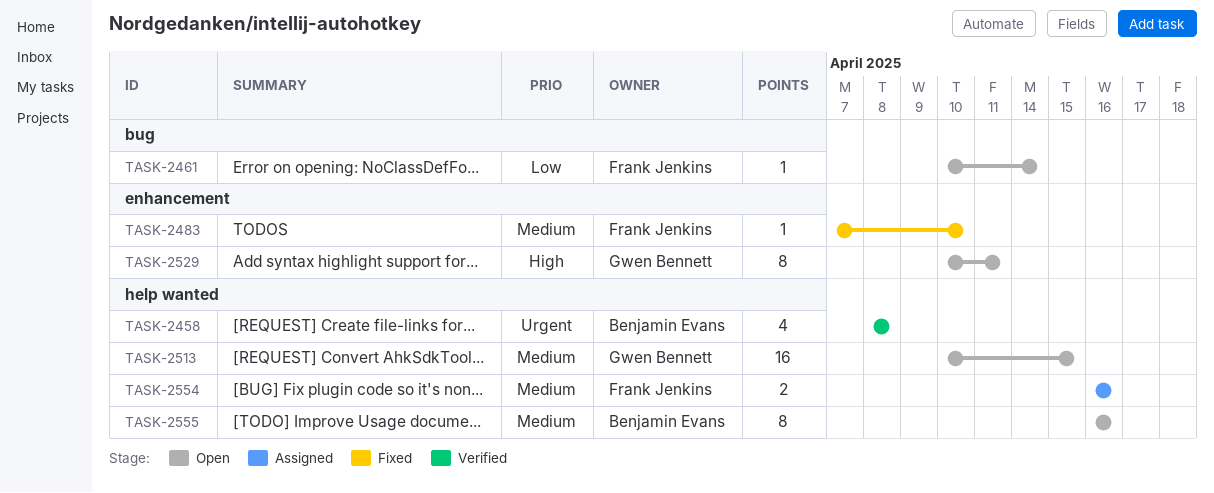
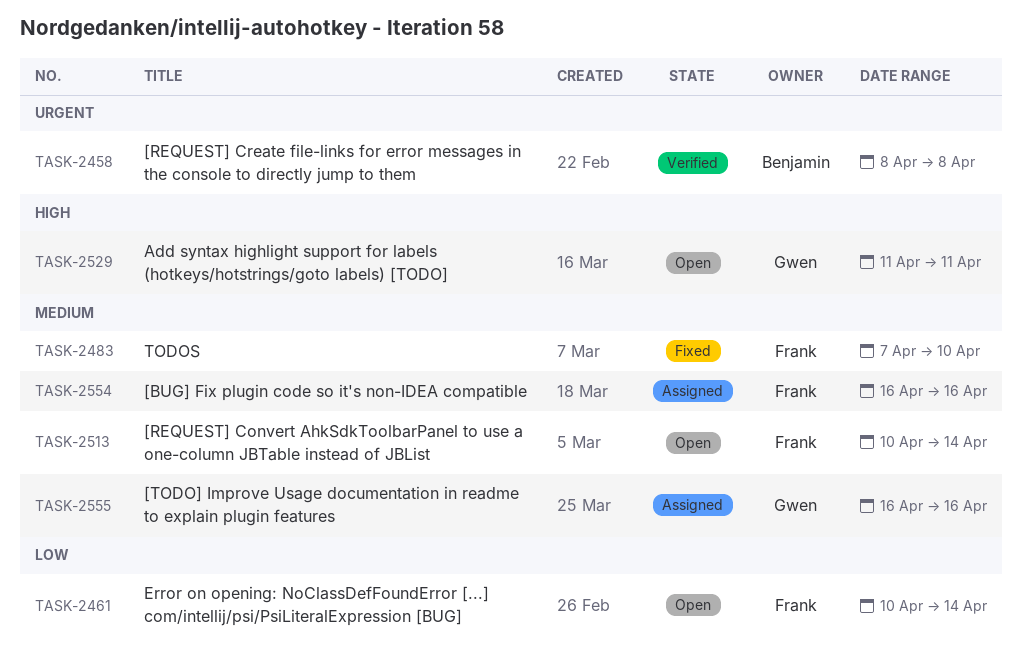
TASK-2513, owner: Gwen Bennett -> Frank Jenkins
TASK-2513, due: Apr 15 -> Apr 14
TASK-2529, start: Apr 10 -> Apr 11
TASK-2555, status: Open -> Assigned
TASK-2555, owner: Benjamin Evans -> Gwen Bennett

